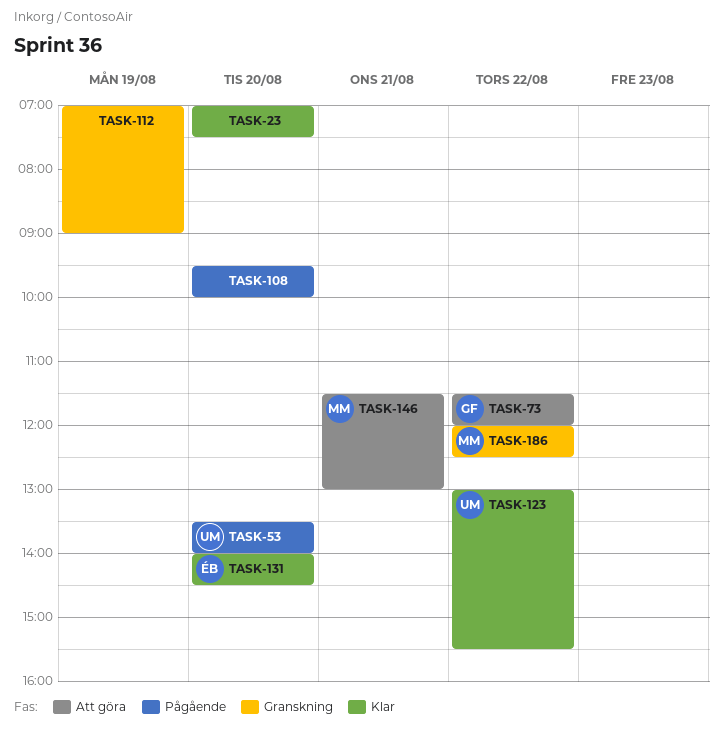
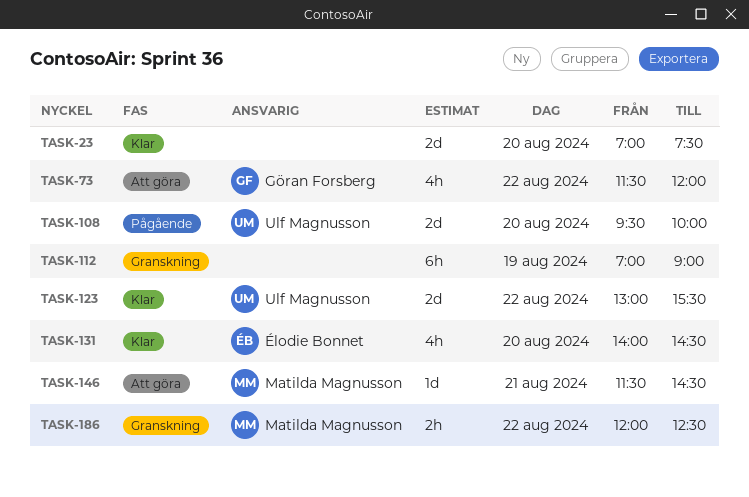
TASK-53: present -> none
TASK-108, owner: none -> Ulf Magnusson
TASK-146, ends: 13:00 -> 14:30

